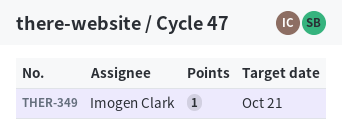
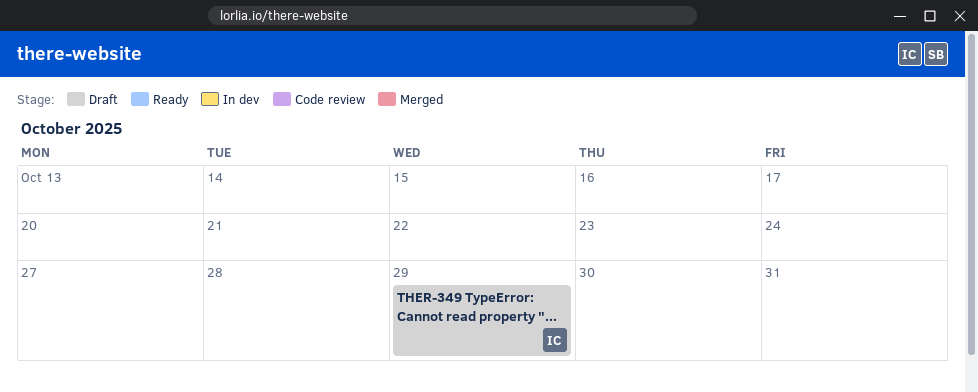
THER-349, due: Oct 21 -> Oct 29

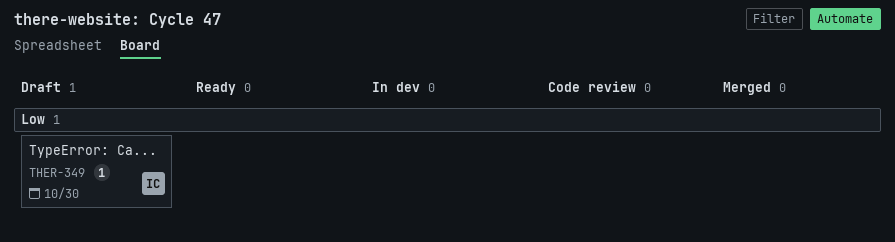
THER-349, due: Oct 29 -> Oct 30

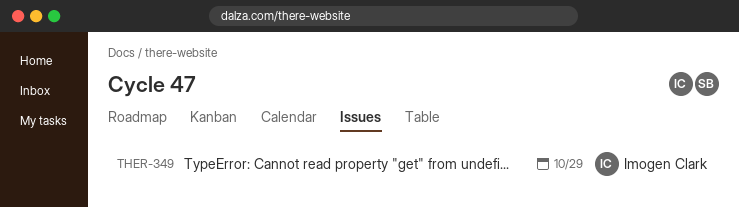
THER-349, due: Oct 30 -> Oct 29

